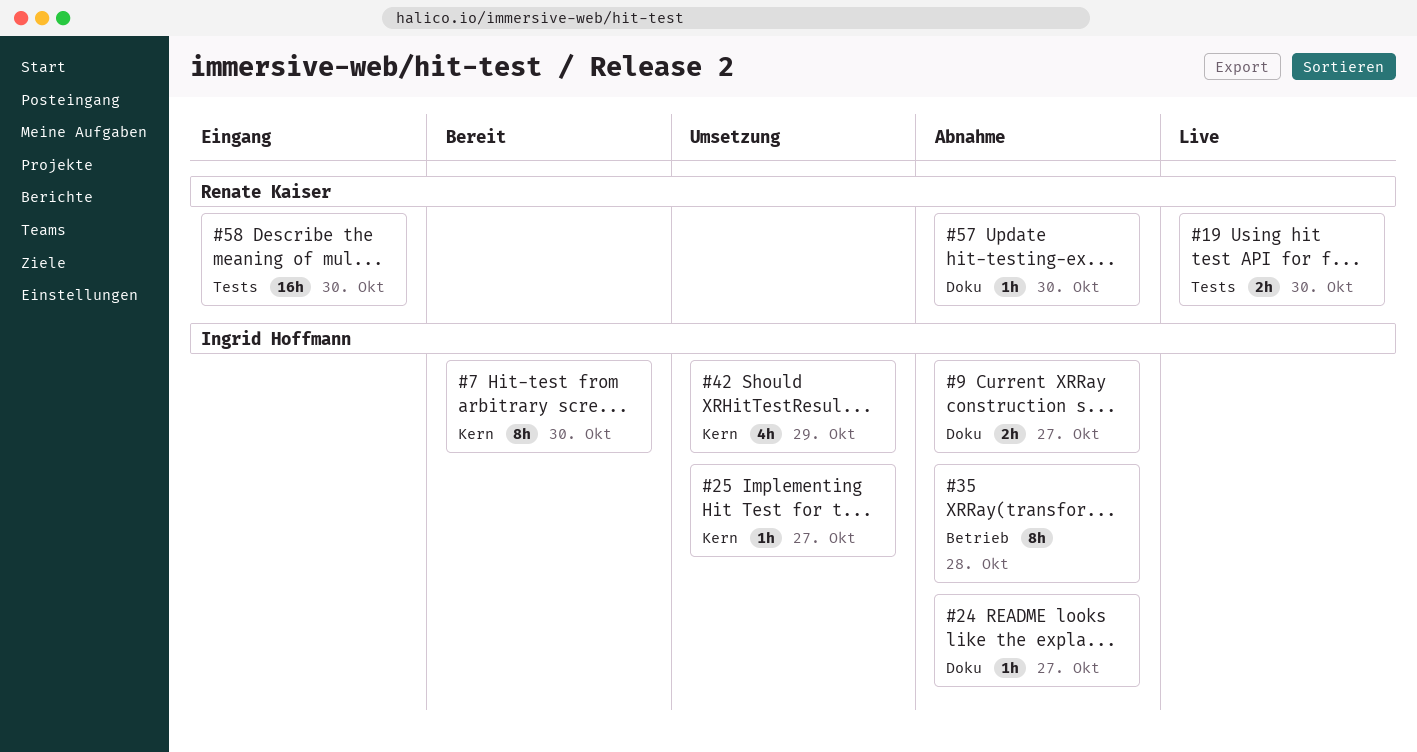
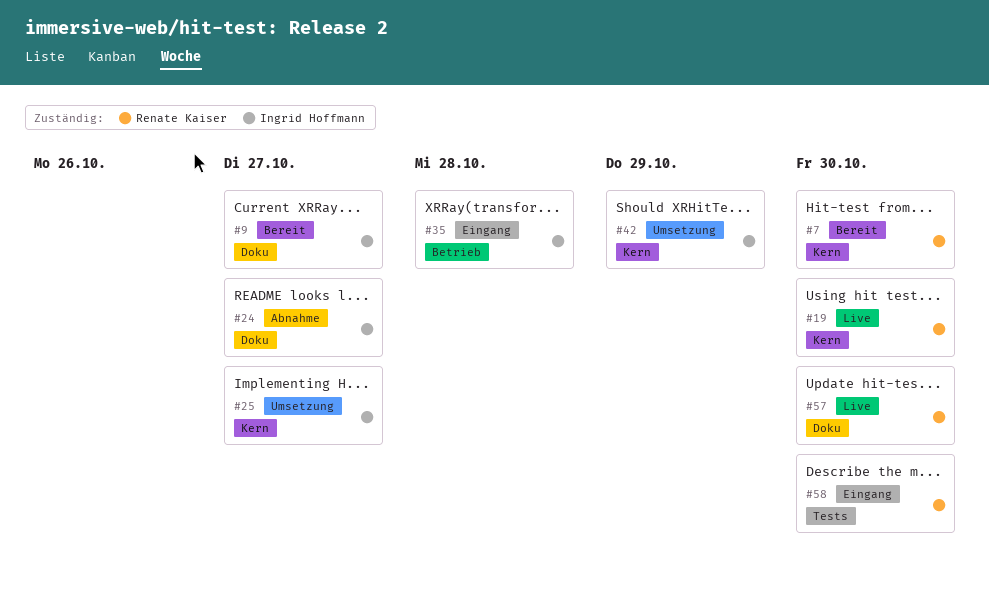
#7, owner: Ingrid Hoffmann -> Renate Kaiser
#9, status: Abnahme -> Bereit
#19, label: Tests -> Kern
#35, status: Abnahme -> Eingang
#57, status: Abnahme -> Live

